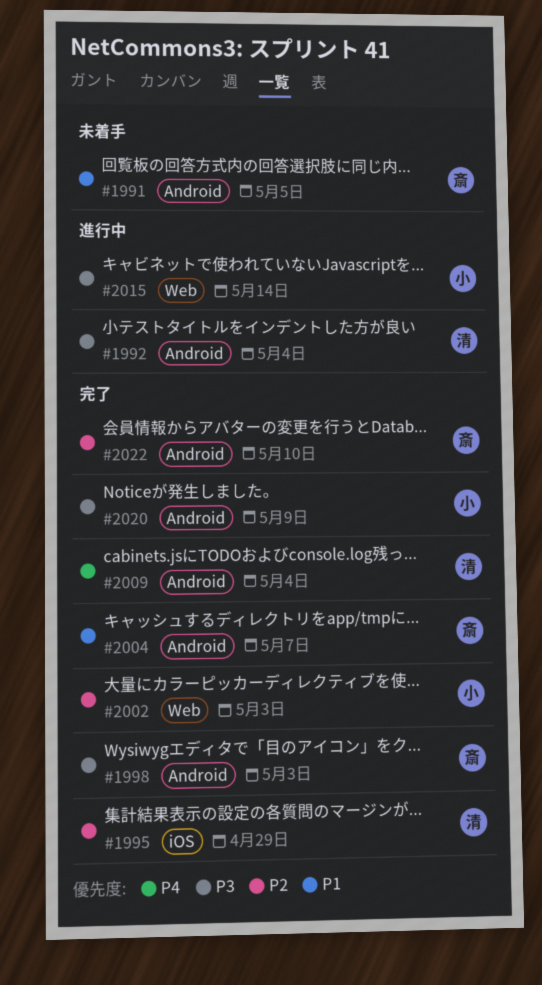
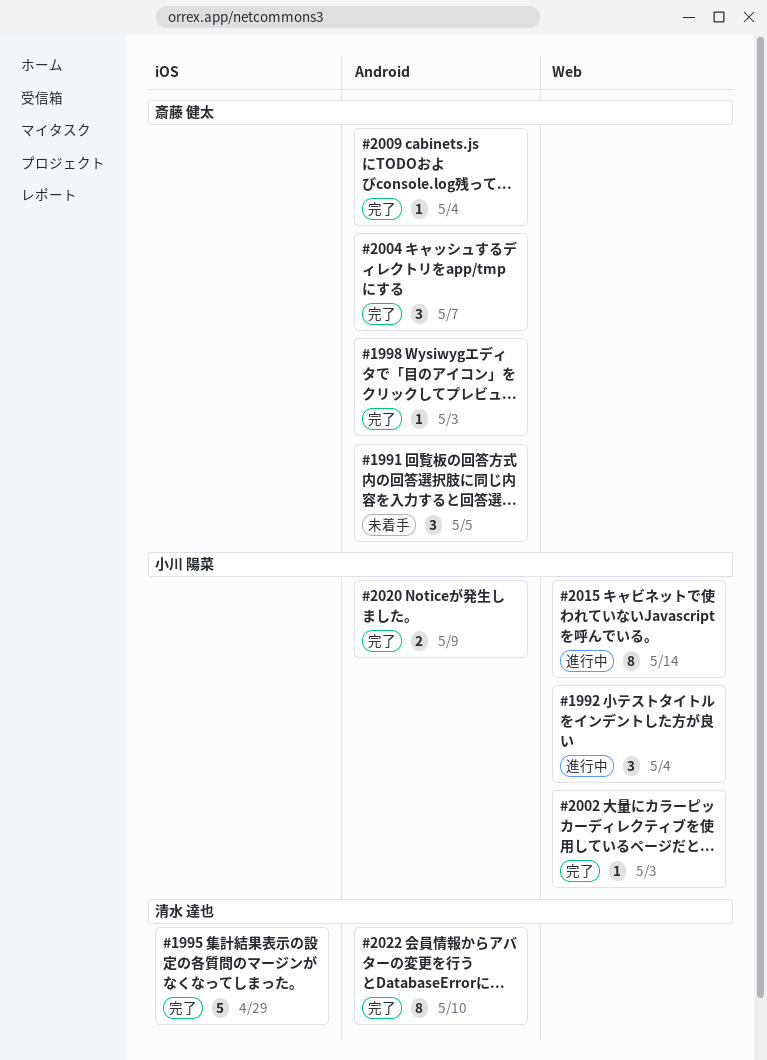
#1992, owner: 清水 達也 -> 小川 陽菜
#1992, label: Android -> Web
#2009, owner: 清水 達也 -> 斎藤 健太
#2022, owner: 斎藤 健太 -> 清水 達也

